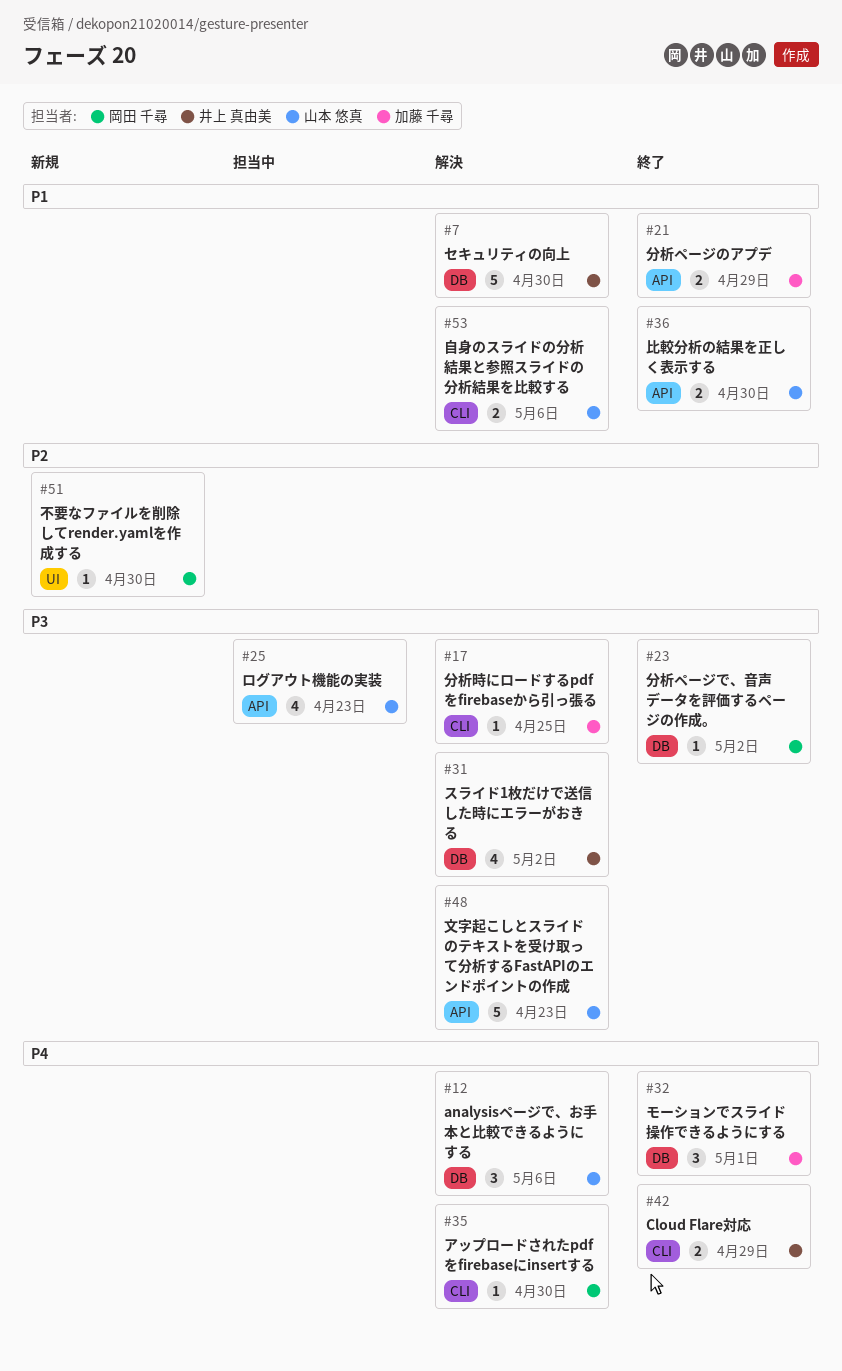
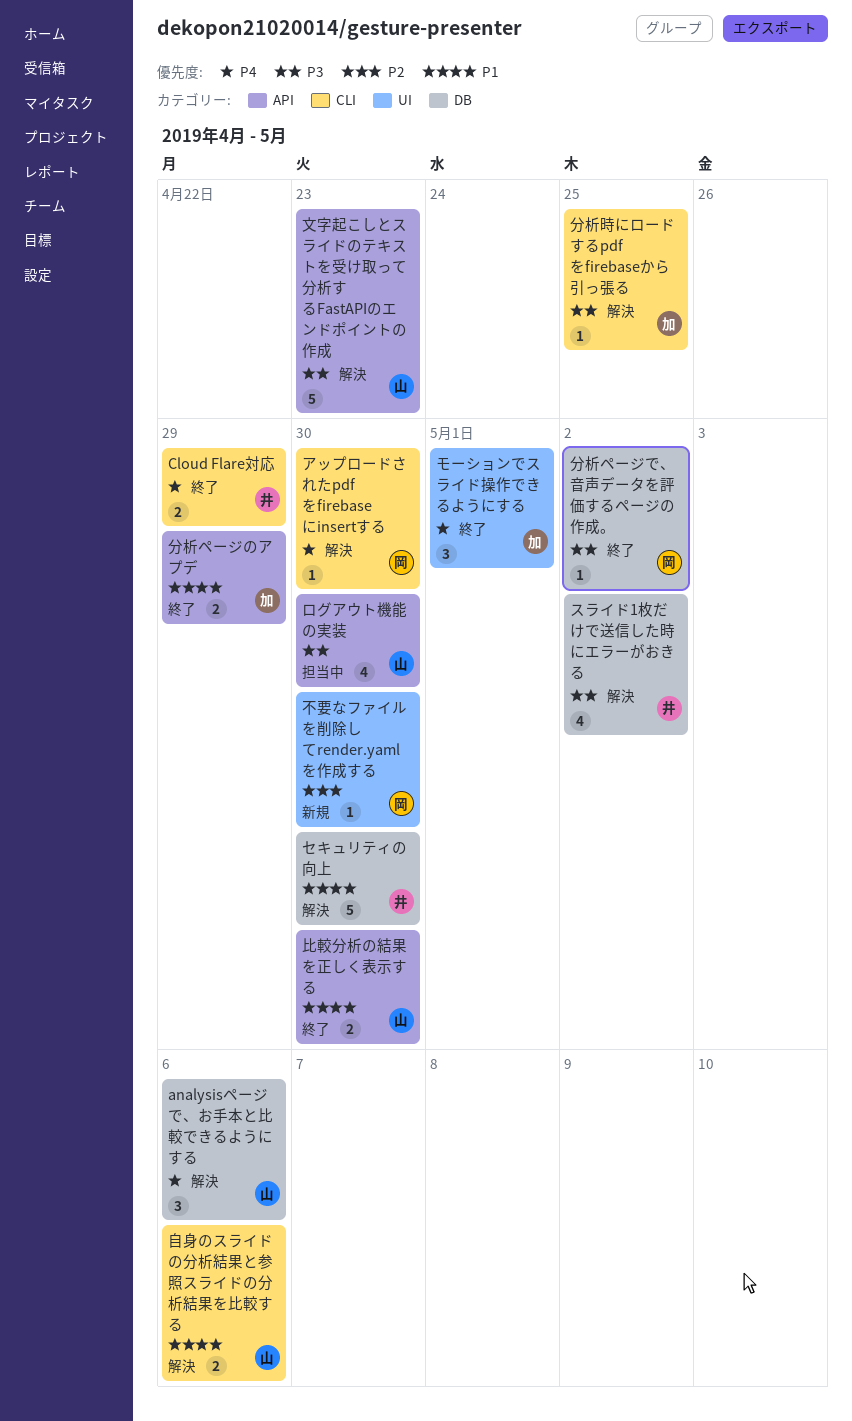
モーションでスライド操作できるようにする, label: DB -> UI
ログアウト機能の実装, due: Apr 23 -> Apr 30

